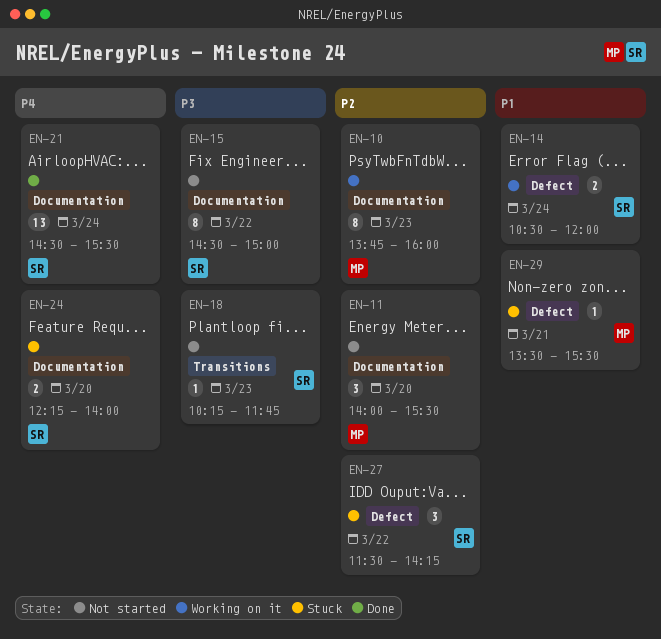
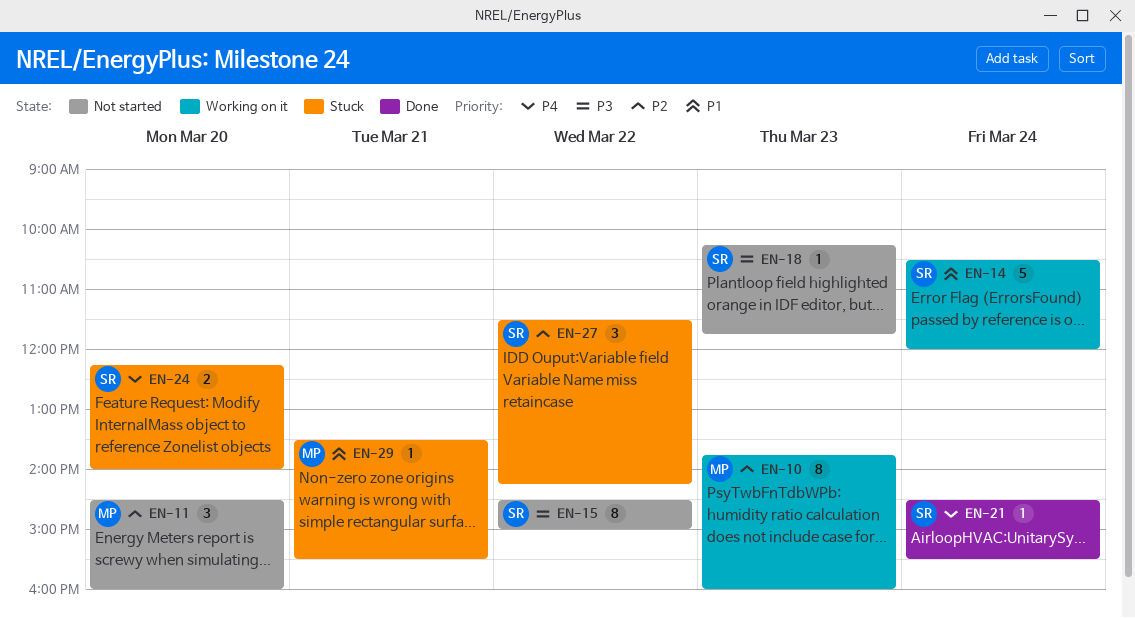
EN-11, begins: 14:00 -> 14:30
EN-11, ends: 15:30 -> 16:00
EN-14, estimate: 2 -> 5
EN-21, estimate: 13 -> 1

